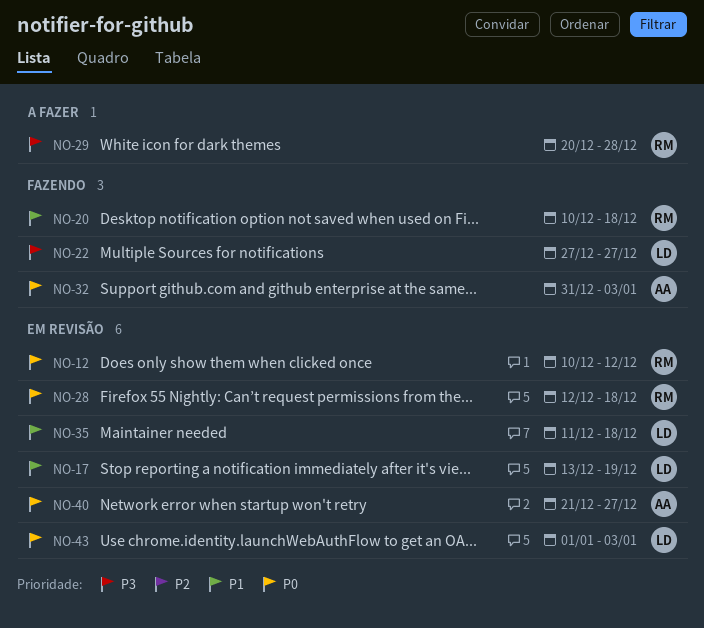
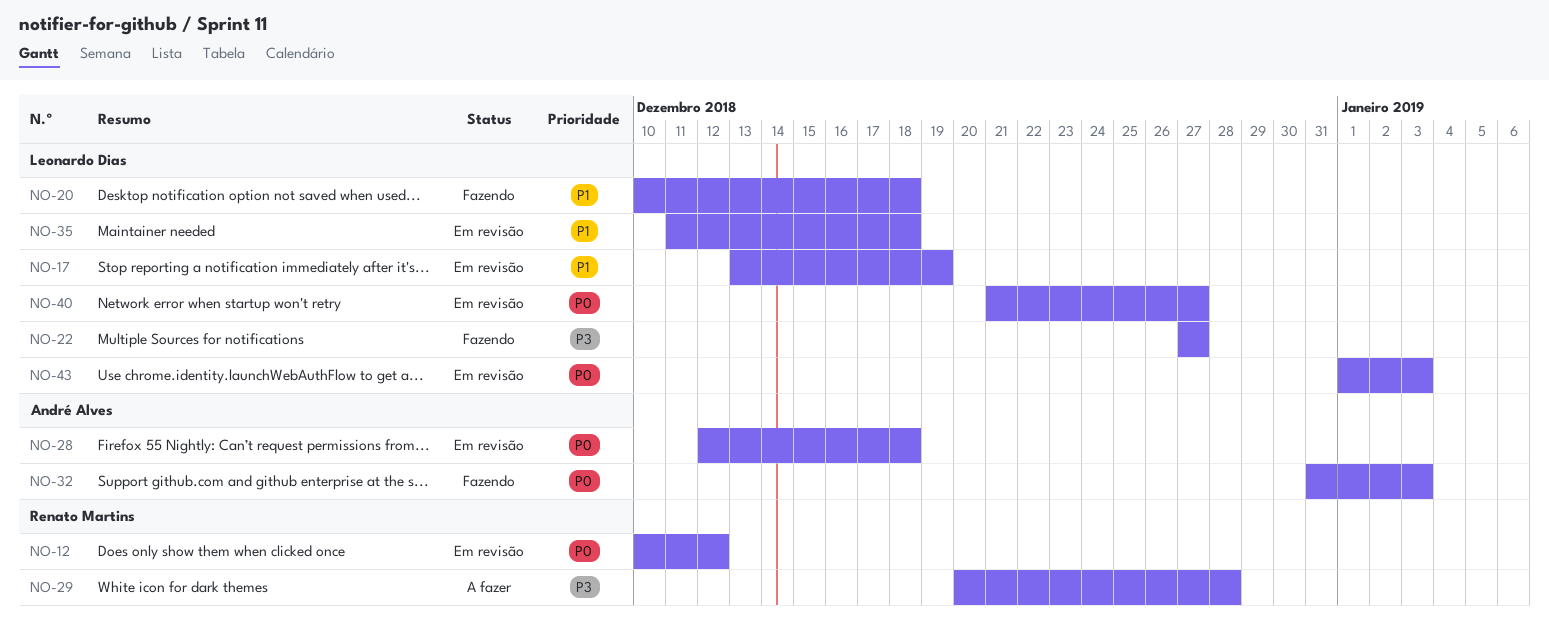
NO-20, owner: Renato Martins -> Leonardo Dias
NO-28, owner: Renato Martins -> André Alves
NO-40, owner: André Alves -> Leonardo Dias

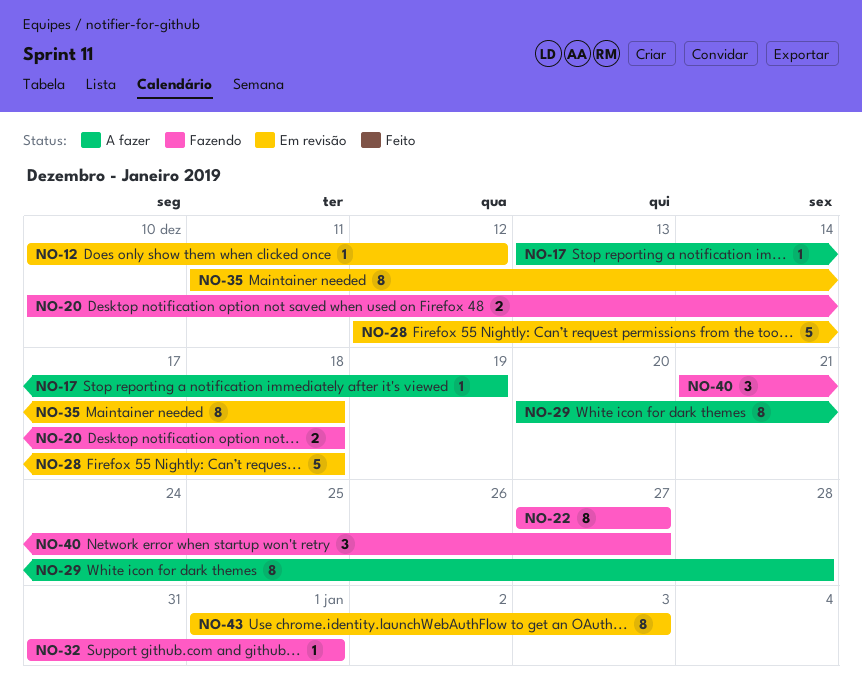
NO-17, status: Em revisão -> A fazer
NO-32, due: Jan 3 -> Jan 1
NO-40, status: Em revisão -> Fazendo

